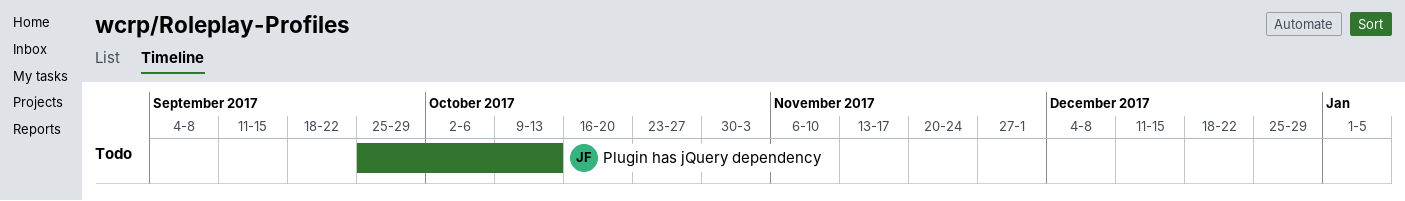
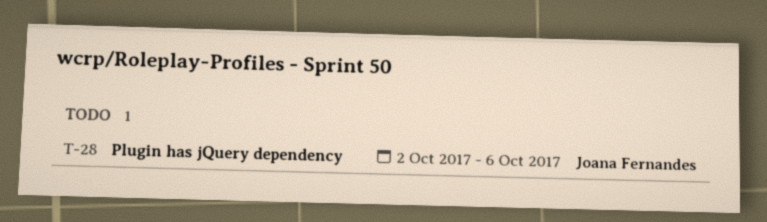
Plugin has jQuery dependency, start: Sep 25 -> Oct 2
Plugin has jQuery dependency, due: Oct 13 -> Oct 6

